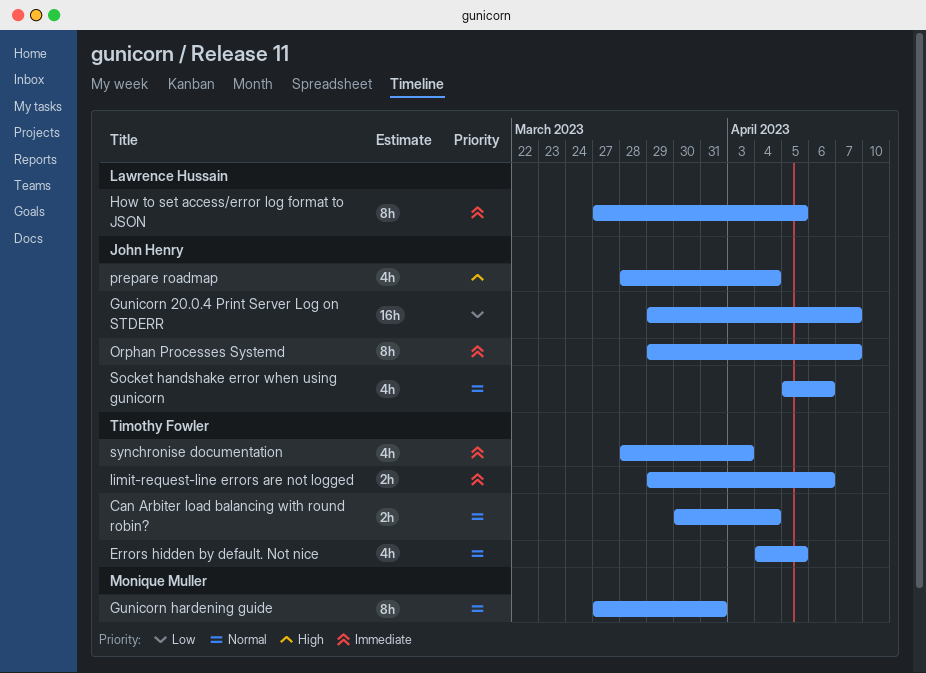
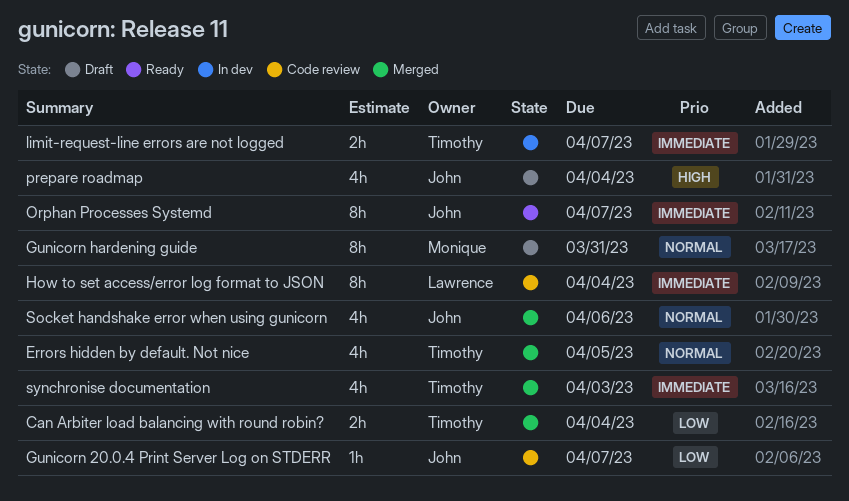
Can Arbiter load balancing with round robin?, priority: Normal -> Low
Gunicorn 20.0.4 Print Server Log on STDERR, estimate: 16h -> 1h
How to set access/error log format to JSON, due: Apr 5 -> Apr 4
limit-request-line errors are not logged, due: Apr 6 -> Apr 7

